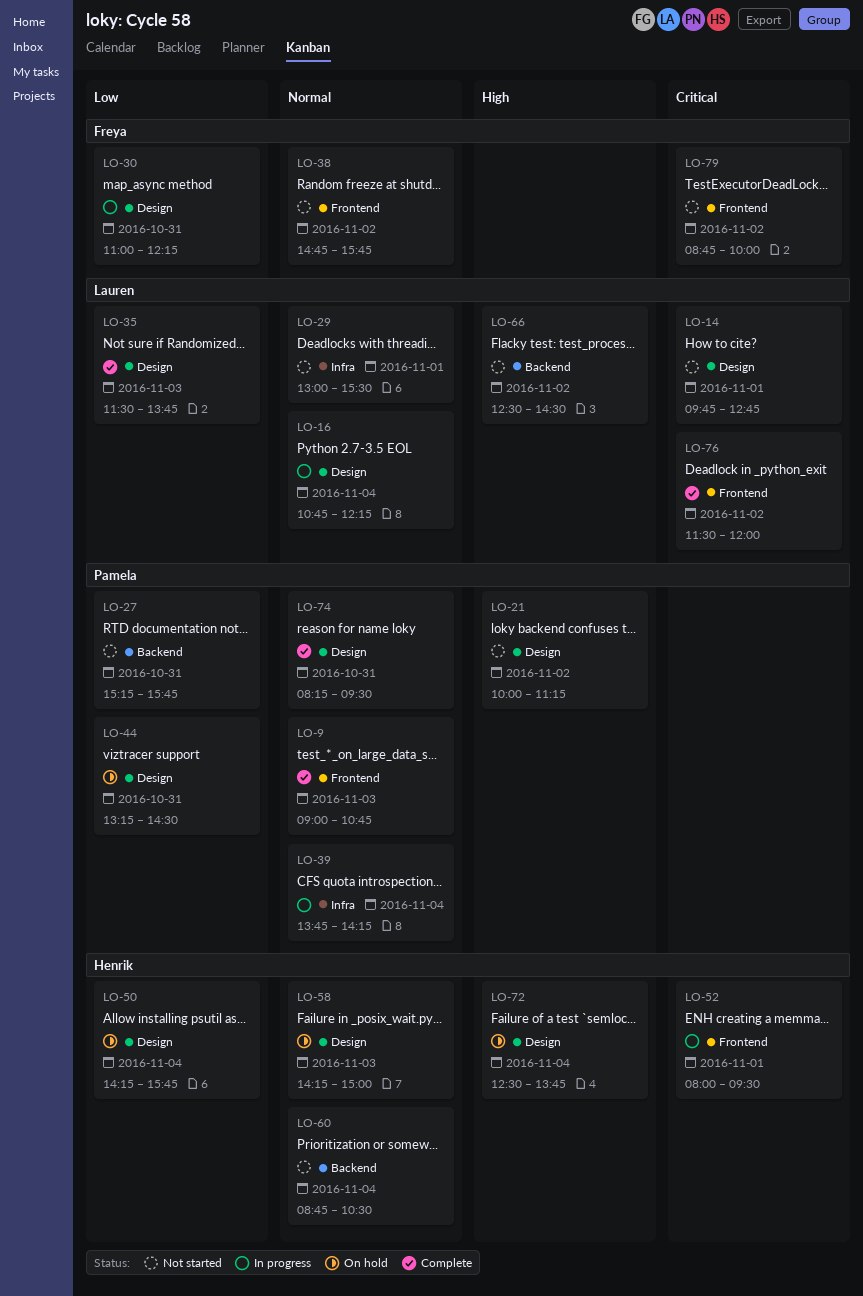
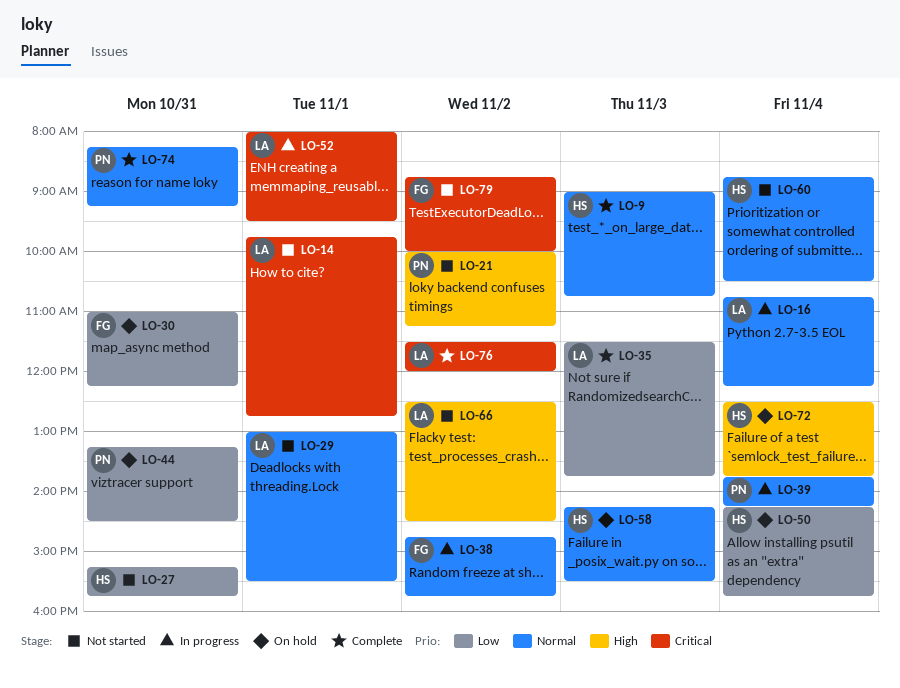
LO-9, owner: Pamela -> Henrik
LO-27, owner: Pamela -> Henrik
LO-30, status: In progress -> On hold
LO-38, status: Not started -> In progress
LO-52, owner: Henrik -> Lauren
LO-58, ends: 15:00 -> 15:30
LO-74, ends: 09:30 -> 09:15

